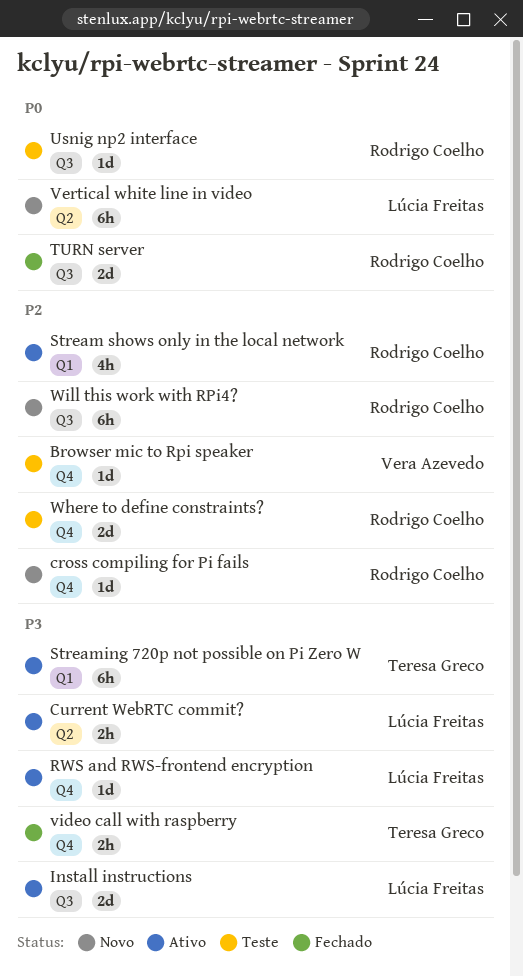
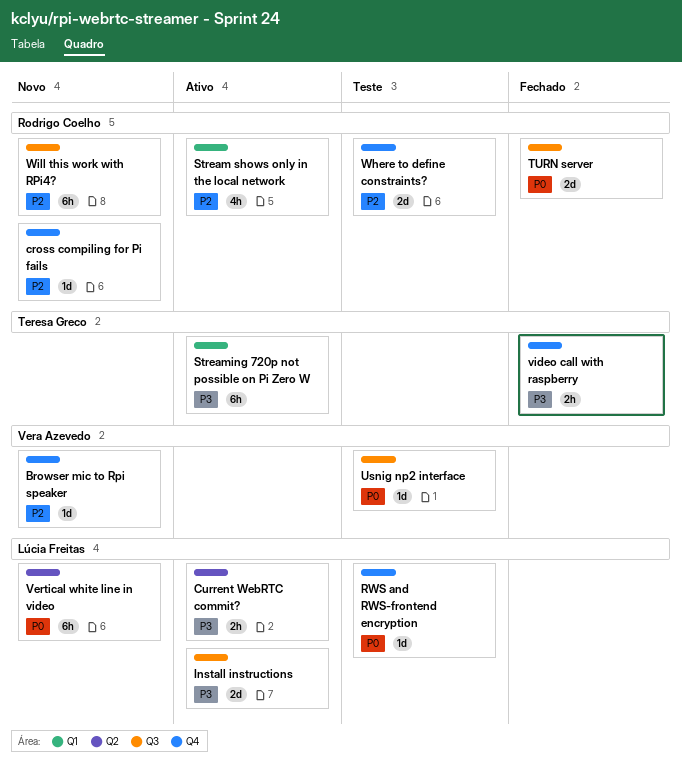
Browser mic to Rpi speaker, status: Teste -> Novo
RWS and RWS-frontend encryption, status: Ativo -> Teste
RWS and RWS-frontend encryption, priority: P3 -> P0
Usnig np2 interface, owner: Rodrigo Coelho -> Vera Azevedo

